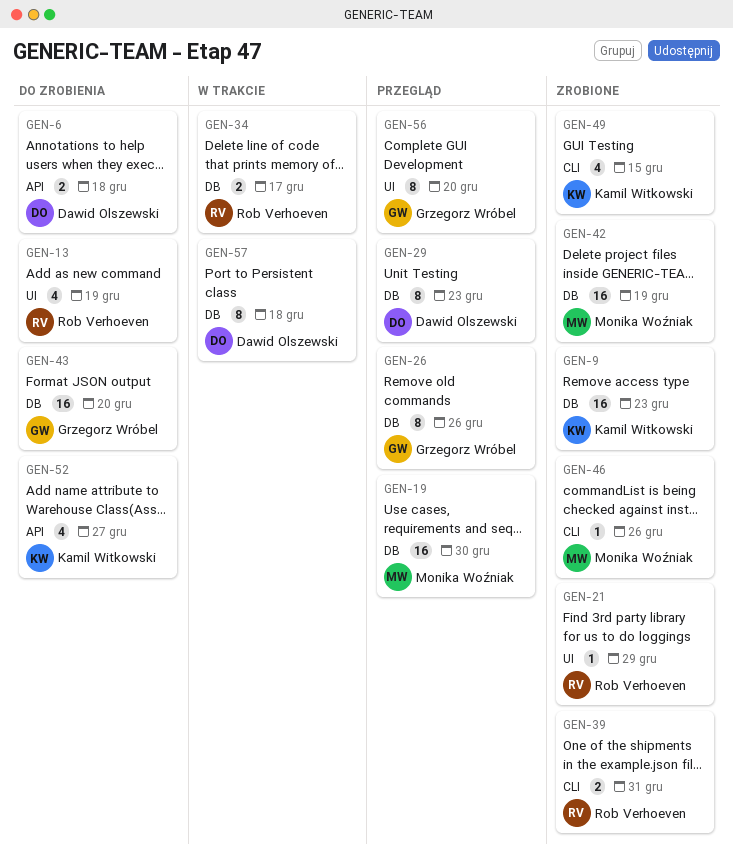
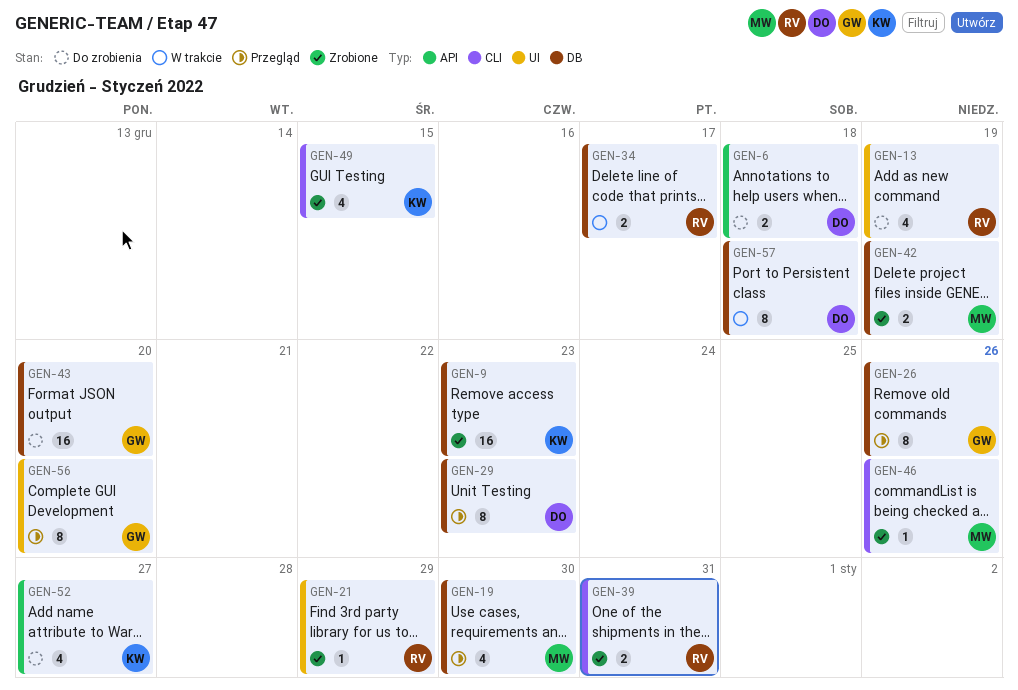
GEN-19, estimate: 16 -> 4
GEN-42, estimate: 16 -> 2

